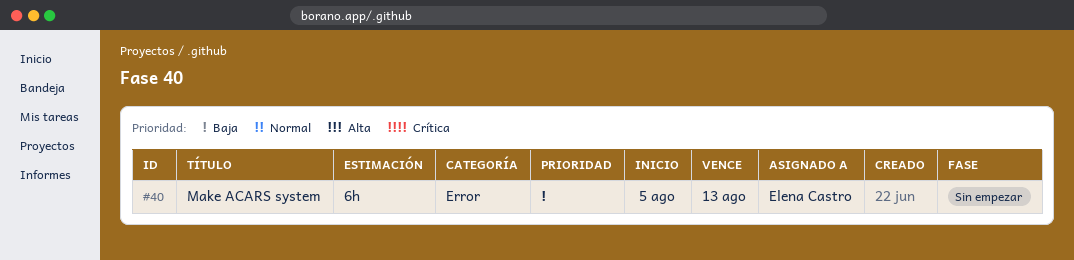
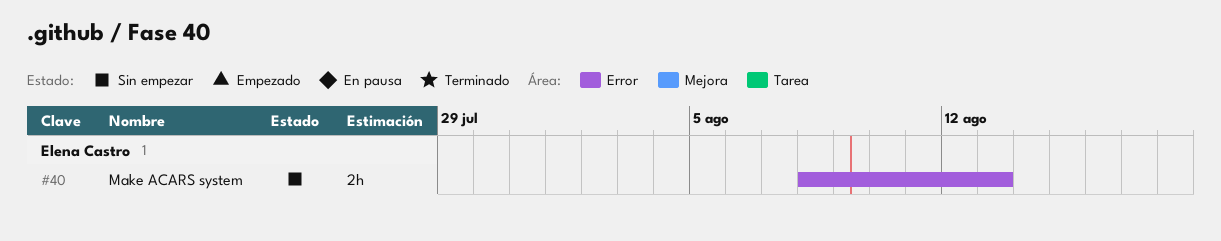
#40, estimate: 6h -> 2h
#40, start: Aug 5 -> Aug 8

